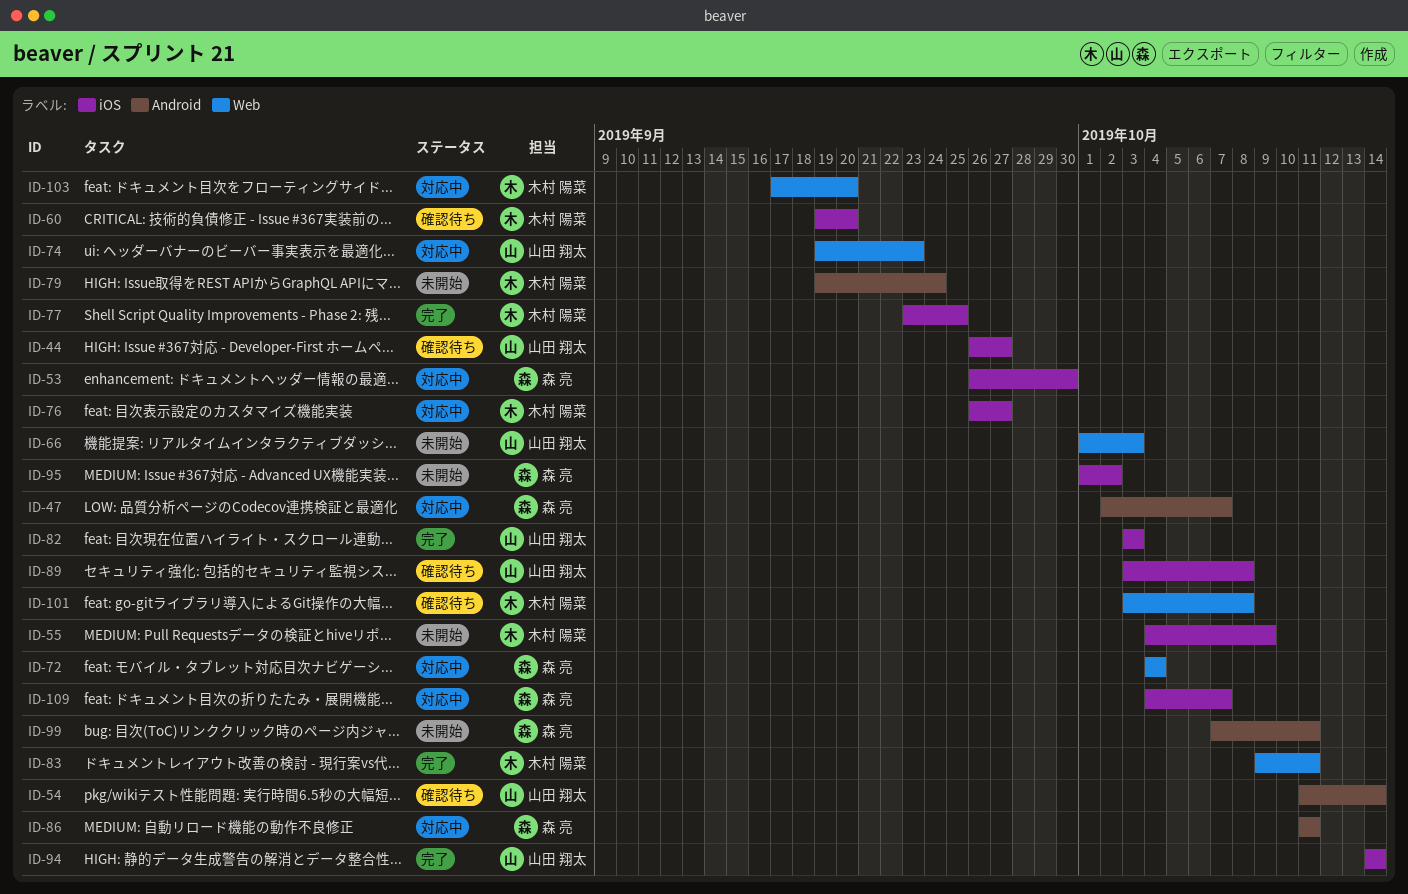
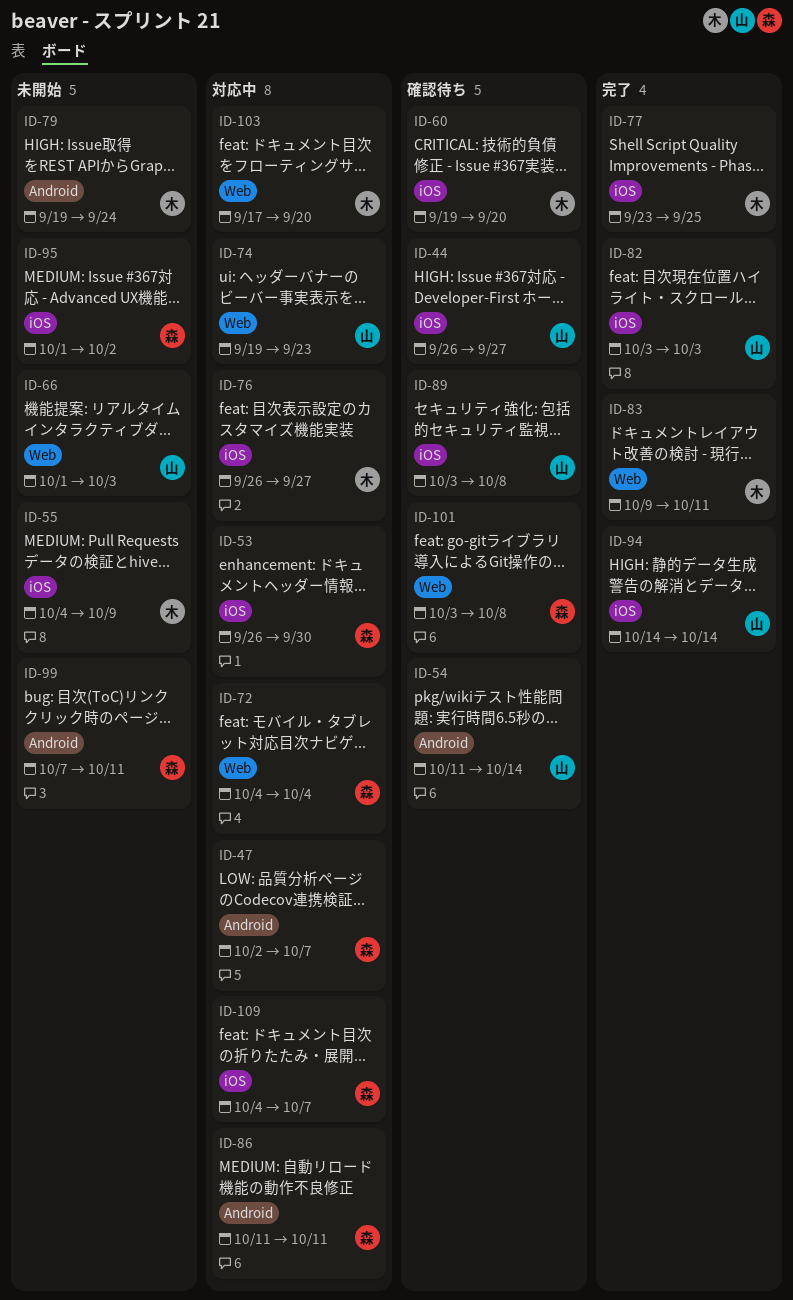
ID-101, owner: 木村 陽菜 -> 森 亮

